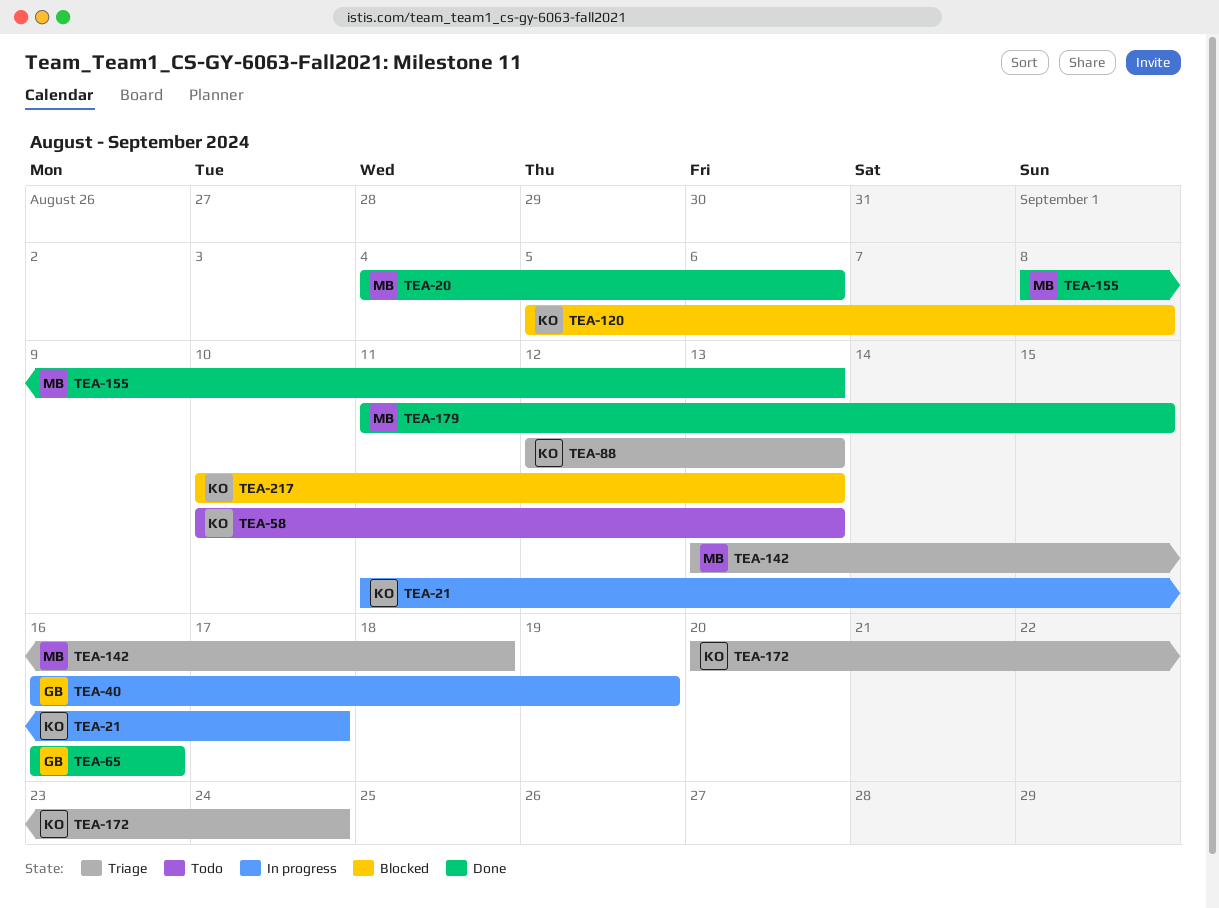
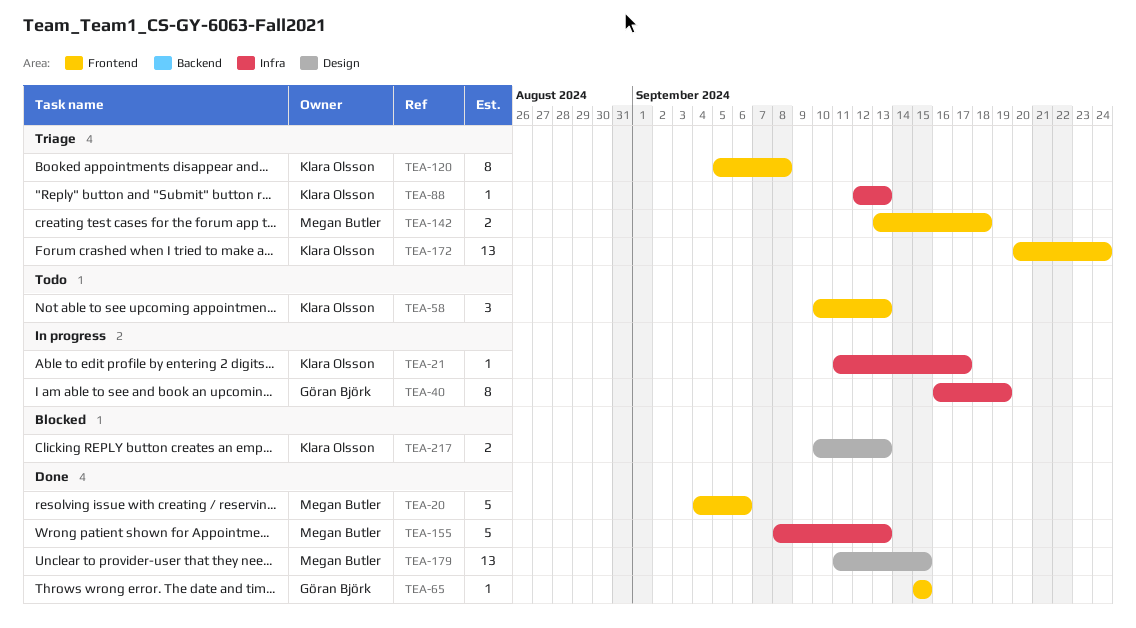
TEA-65, start: Sep 16 -> Sep 15
TEA-65, due: Sep 16 -> Sep 15
TEA-120, status: Blocked -> Triage

